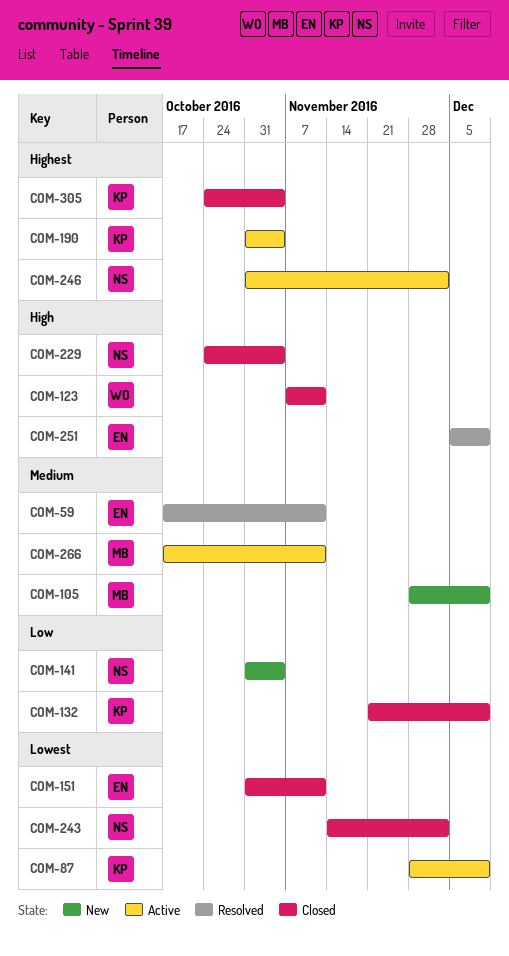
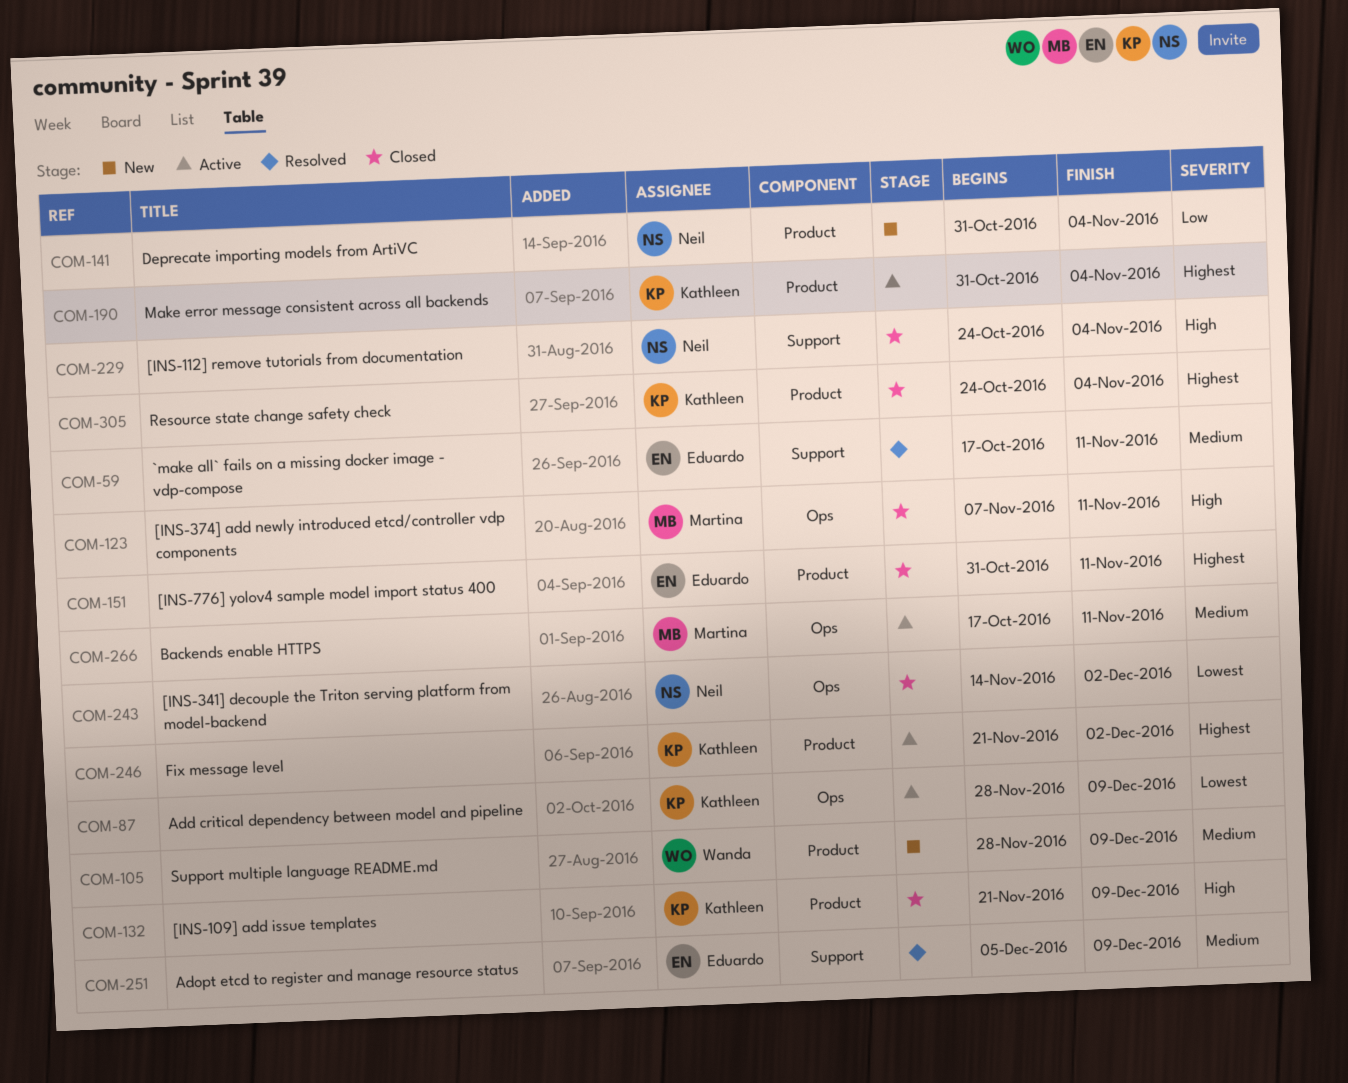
COM-105, owner: Martina -> Wanda
COM-123, owner: Wanda -> Martina
COM-132, priority: Low -> High
COM-151, priority: Lowest -> Highest
COM-246, owner: Neil -> Kathleen
COM-246, start: Oct 31 -> Nov 21
COM-251, priority: High -> Medium

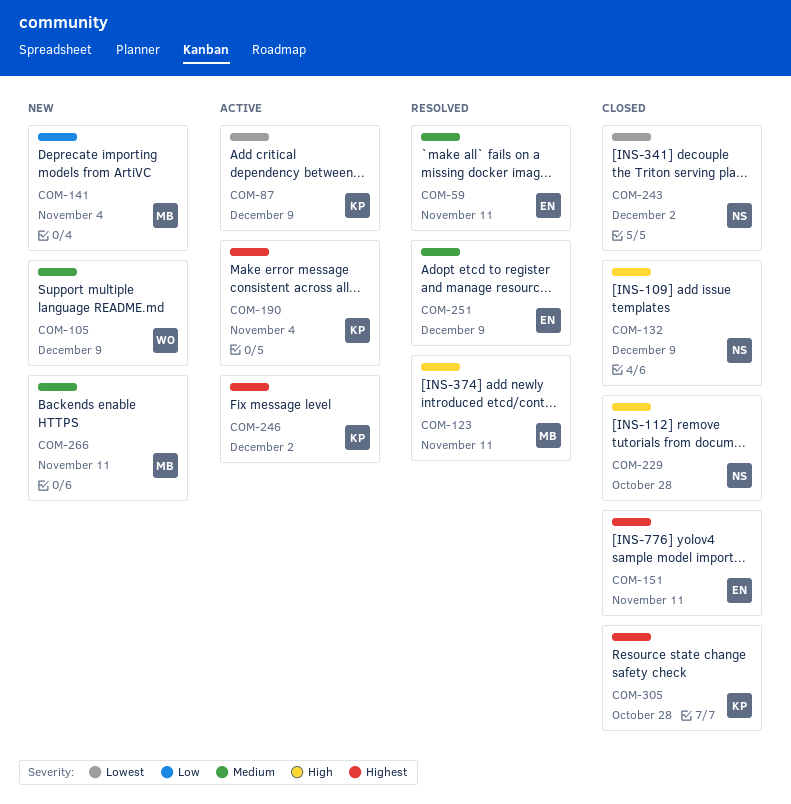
COM-123, status: Closed -> Resolved
COM-132, owner: Kathleen -> Neil
COM-141, owner: Neil -> Martina
COM-229, due: Nov 4 -> Oct 28
COM-266, status: Active -> New
COM-305, due: Nov 4 -> Oct 28

